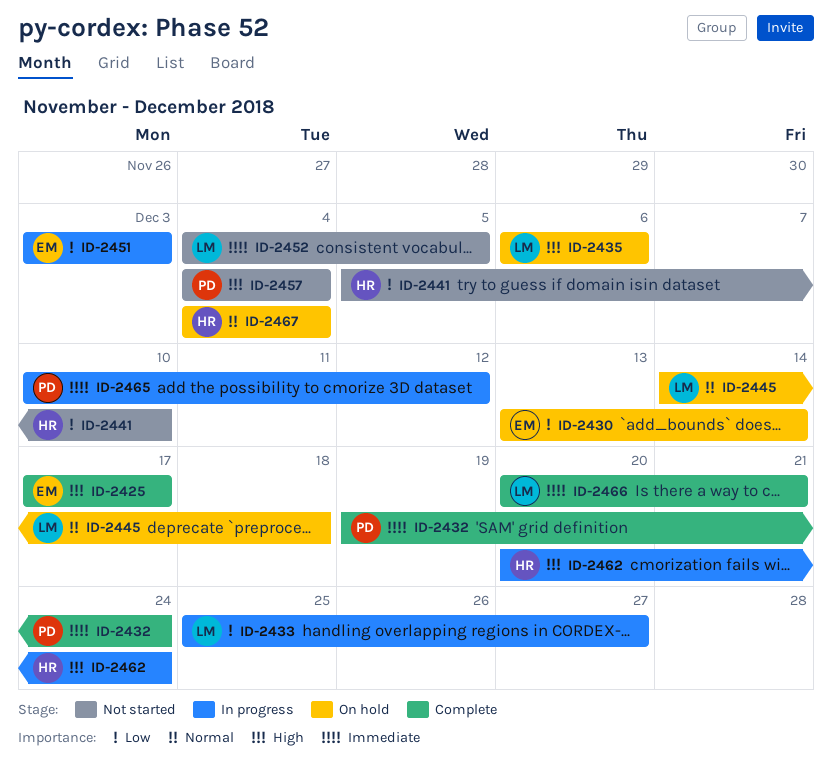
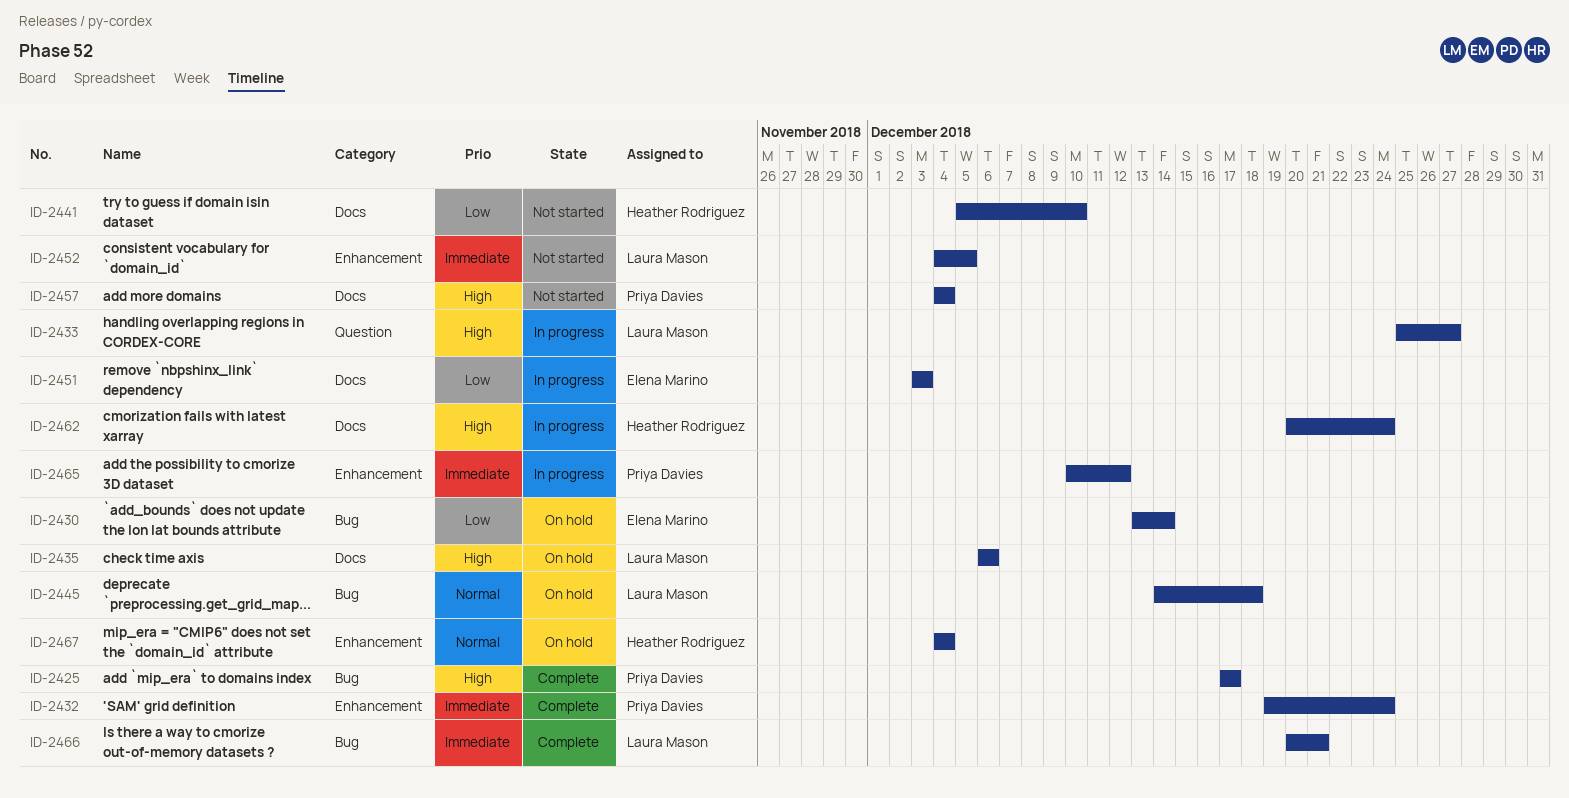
ID-2425, owner: Elena Marino -> Priya Davies
ID-2433, priority: Low -> High

